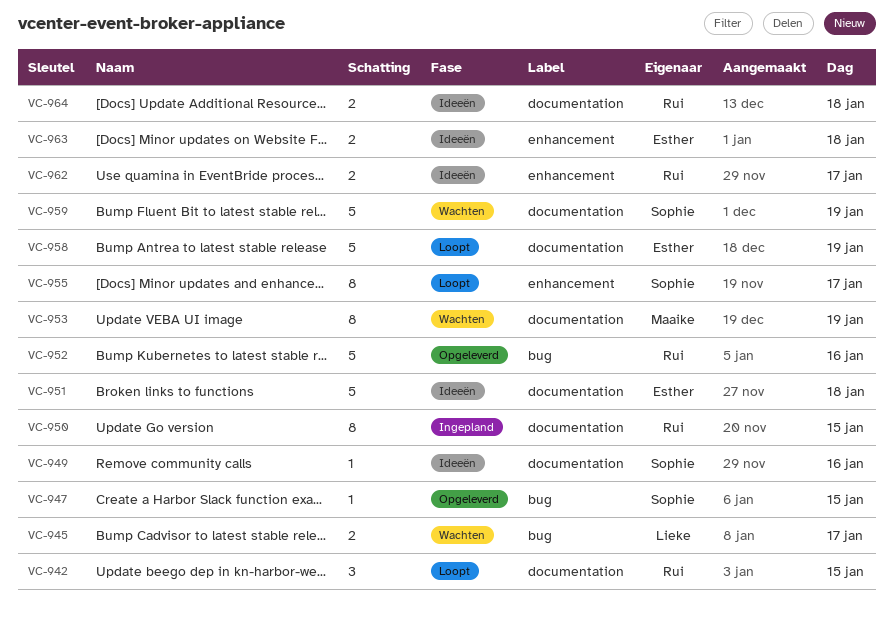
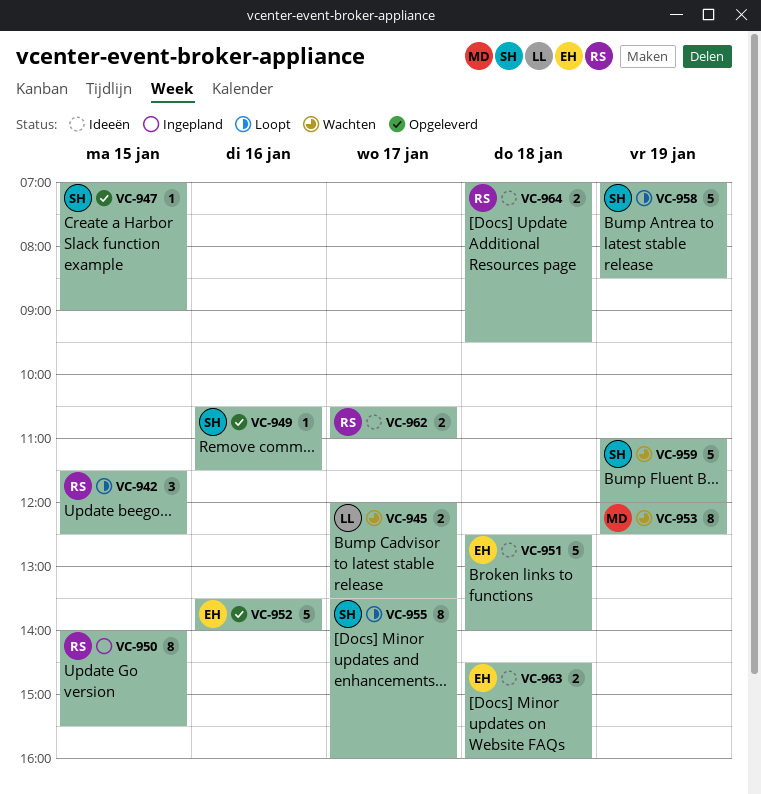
VC-949, status: Ideeën -> Opgeleverd
VC-952, owner: Rui -> Esther
VC-958, owner: Esther -> Sophie

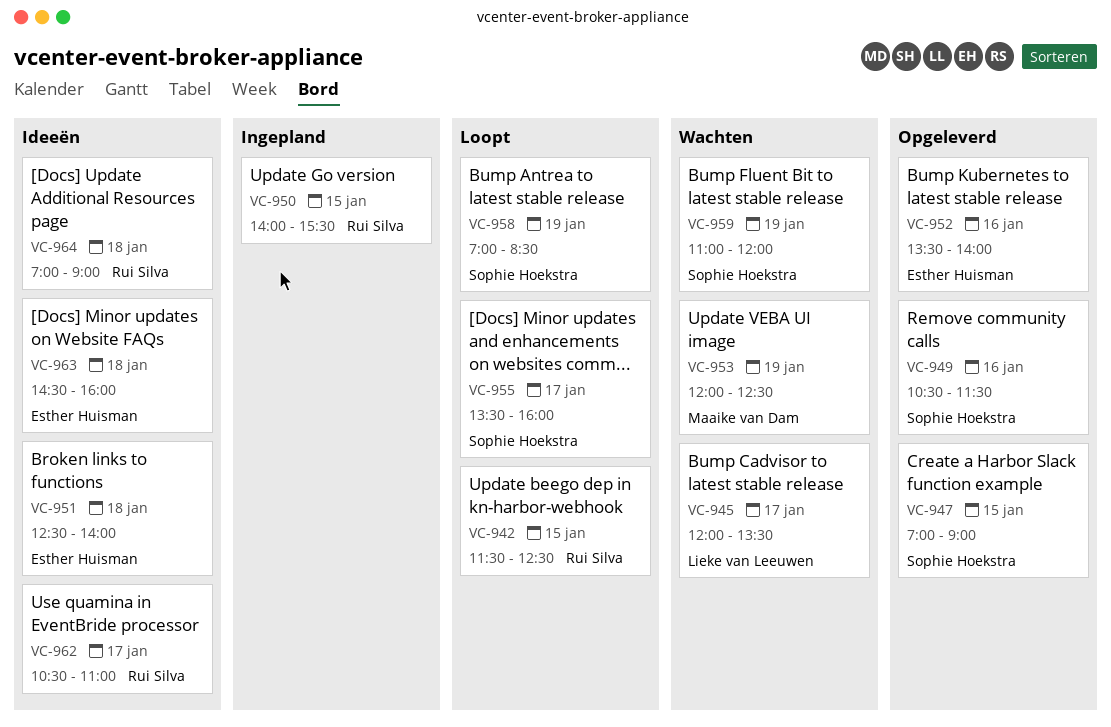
VC-964, ends: 09:30 -> 09:00

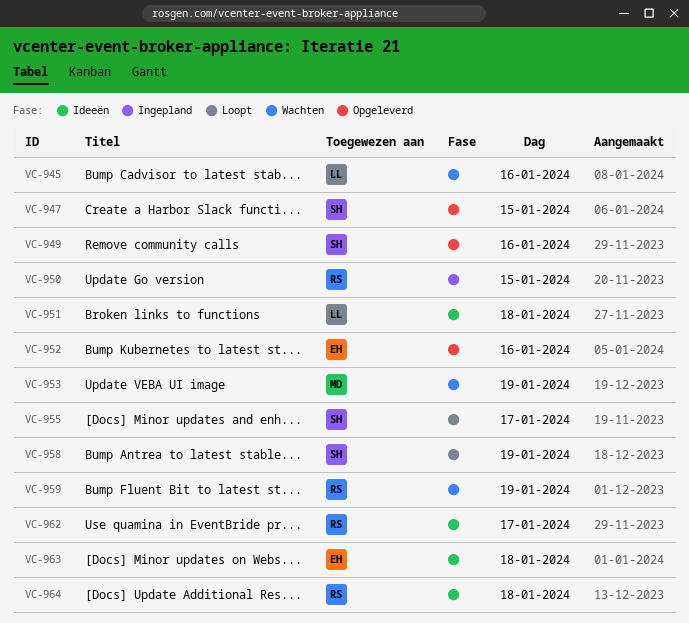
VC-942: present -> none
VC-945, day: Jan 17 -> Jan 16
VC-951, owner: Esther Huisman -> Lieke van Leeuwen
VC-959, owner: Sophie Hoekstra -> Rui Silva

